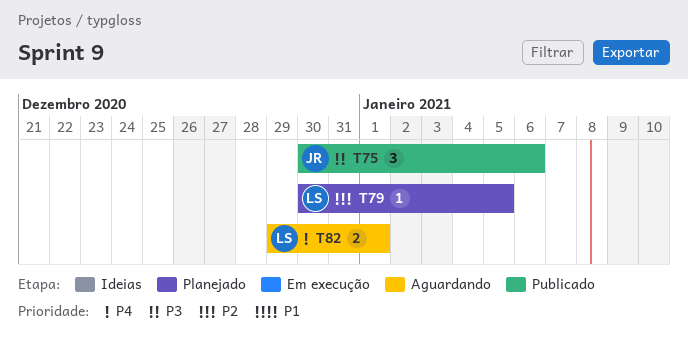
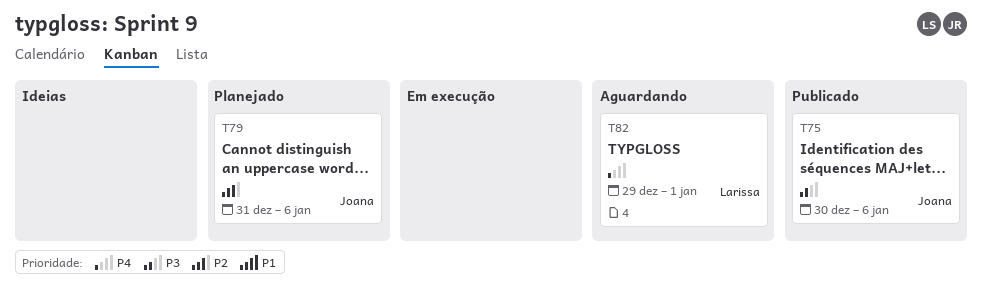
T79, owner: Larissa -> Joana
T79, start: Dec 30 -> Dec 31
T79, due: Jan 5 -> Jan 6

